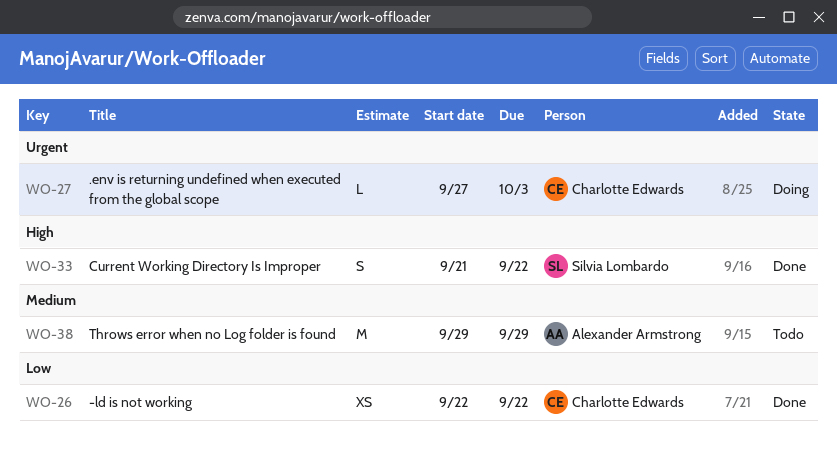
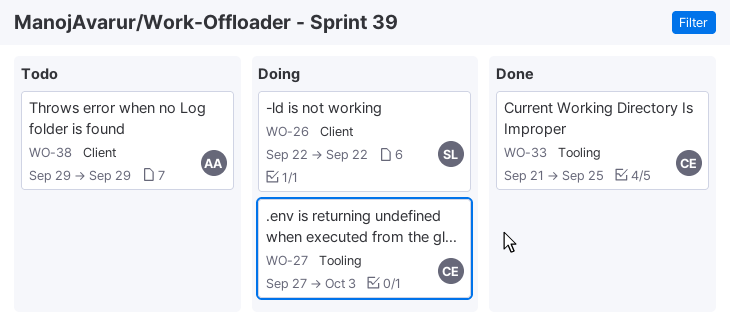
WO-26, status: Done -> Doing
WO-26, owner: Charlotte Edwards -> Silvia Lombardo
WO-33, owner: Silvia Lombardo -> Charlotte Edwards
WO-33, due: Sep 22 -> Sep 25

